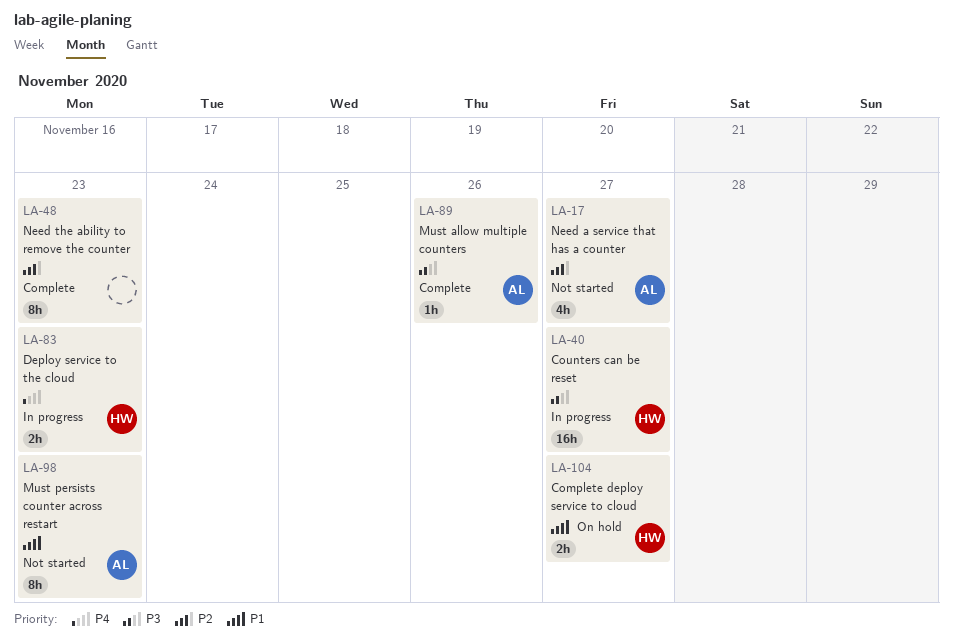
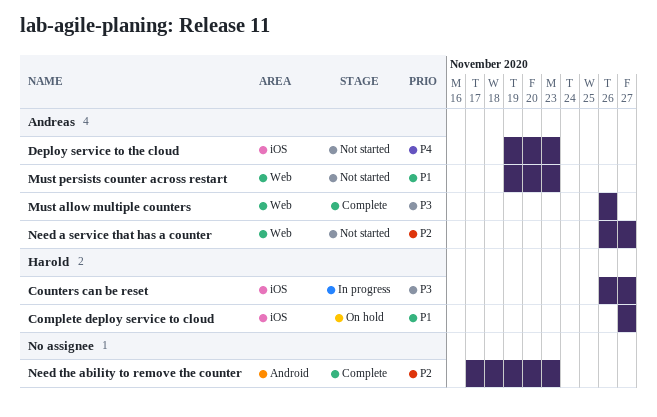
Deploy service to the cloud, status: In progress -> Not started
Deploy service to the cloud, owner: Harold -> Andreas

